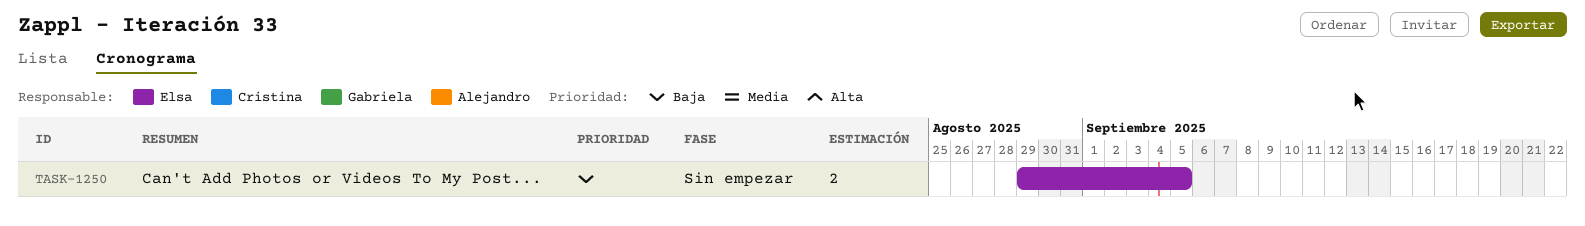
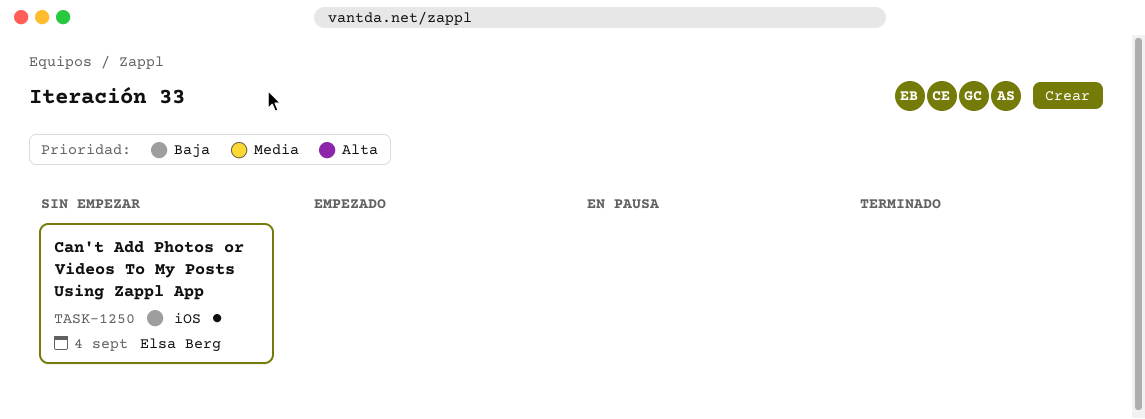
TASK-1250, estimate: 2 -> 1
TASK-1250, due: Sep 5 -> Sep 4

